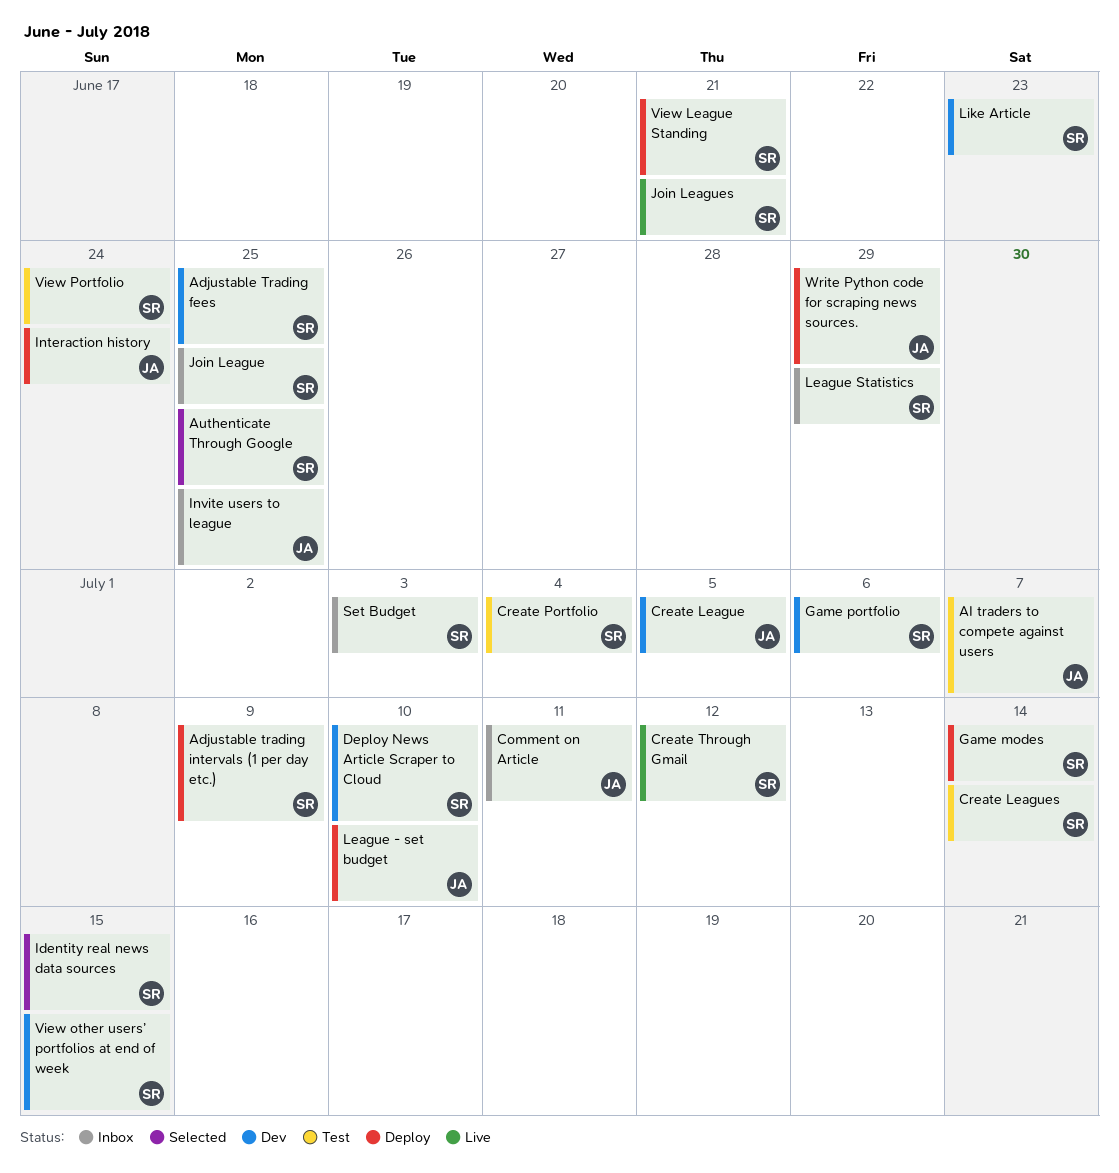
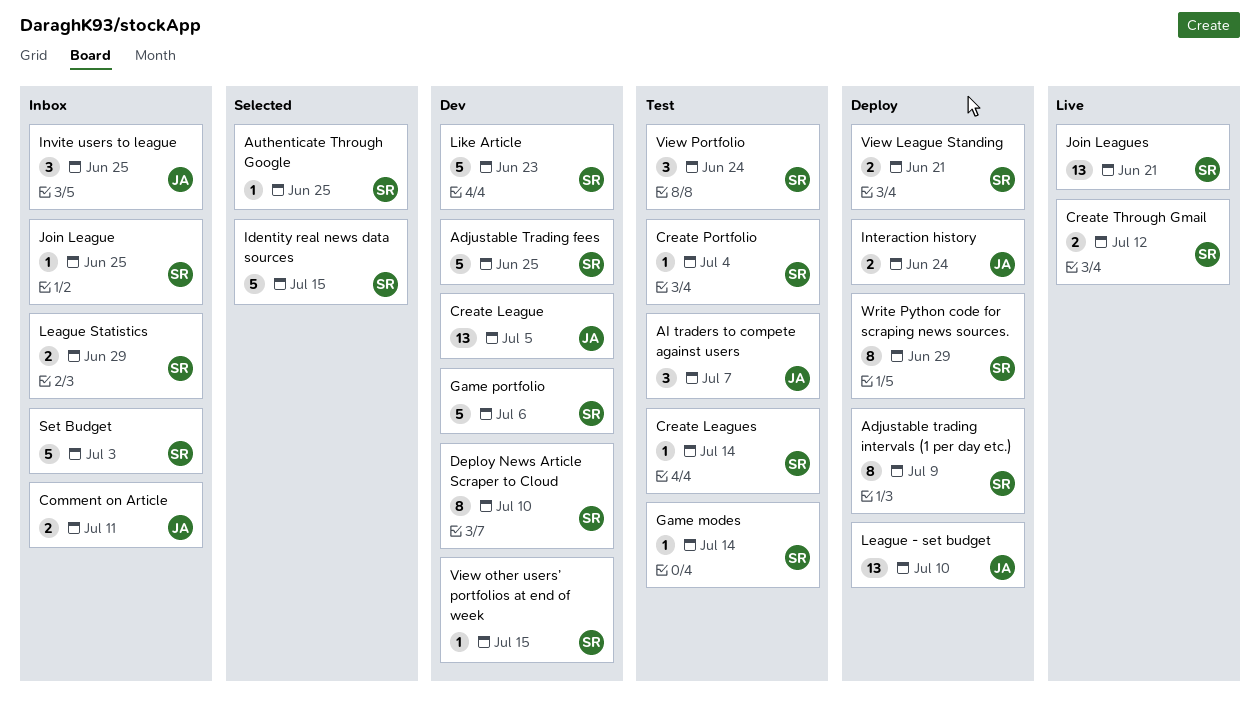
Game modes, status: Deploy -> Test
Write Python code for scraping news sources., owner: JA -> SR

